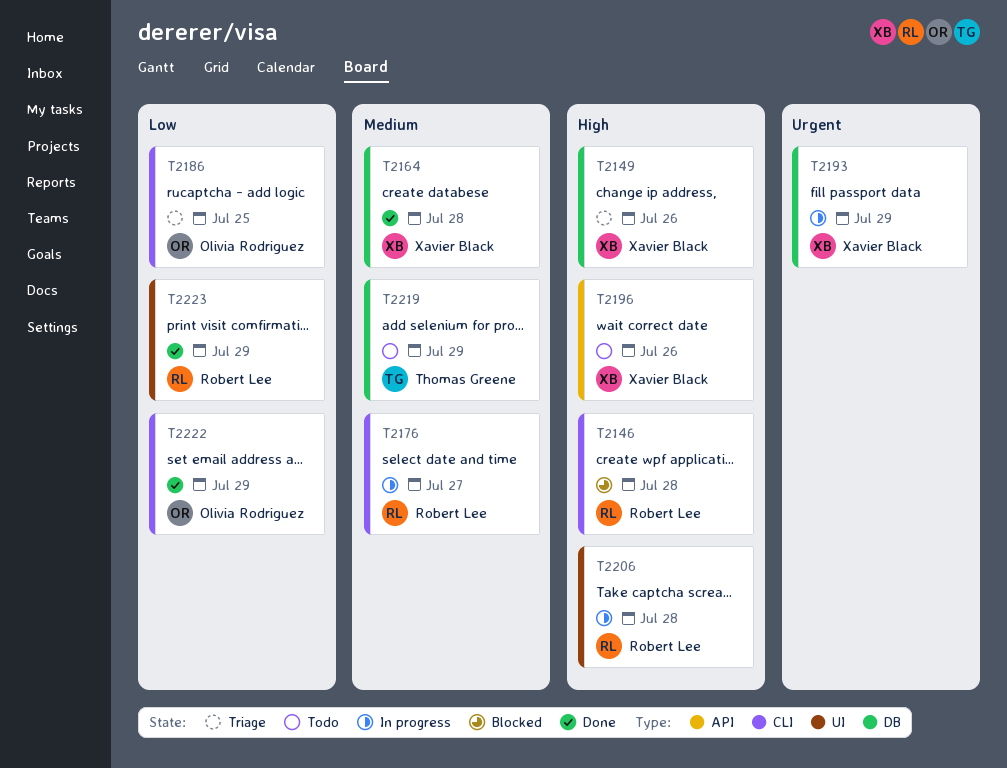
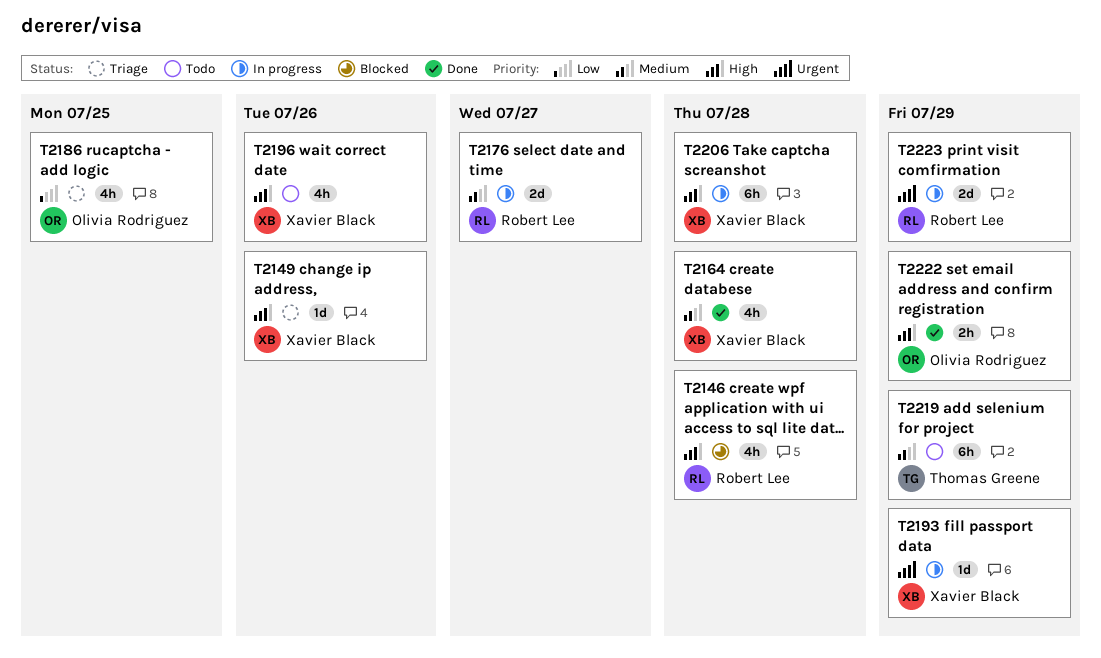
T2206, owner: Robert Lee -> Xavier Black
T2222, priority: Low -> High
T2223, status: Done -> In progress
T2223, priority: Low -> Urgent

